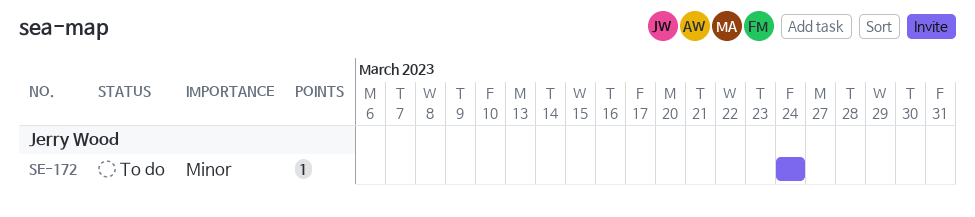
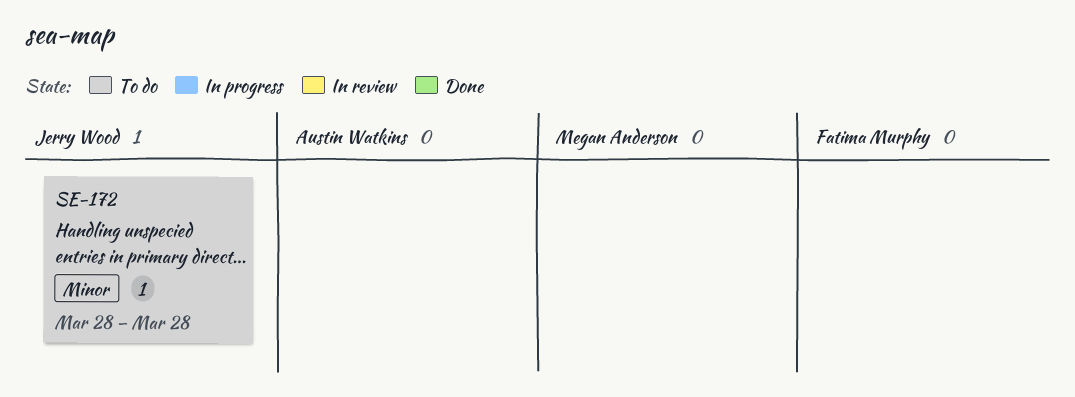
SE-172, start: Mar 24 -> Mar 28
SE-172, due: Mar 24 -> Mar 28

